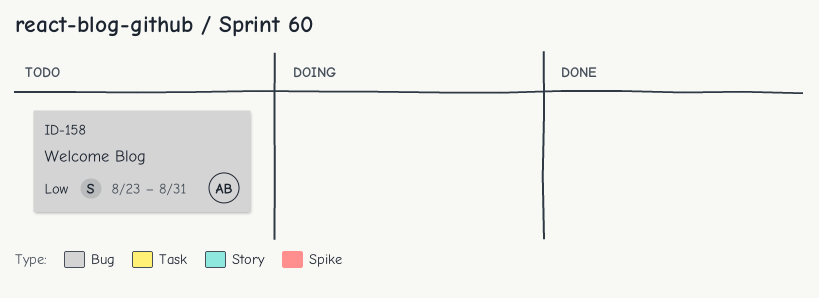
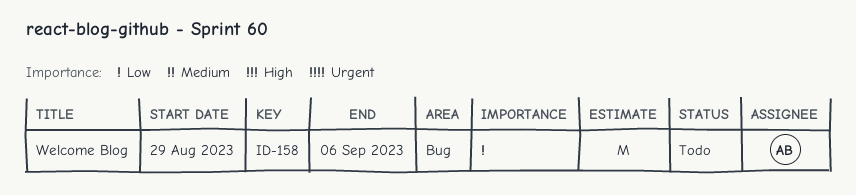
ID-158, estimate: S -> M
ID-158, start: Aug 23 -> Aug 29
ID-158, due: Aug 31 -> Sep 6

